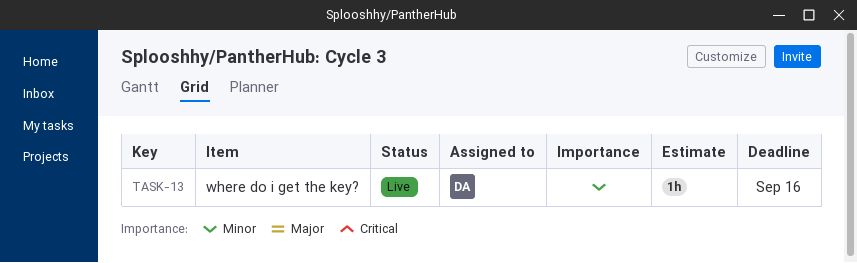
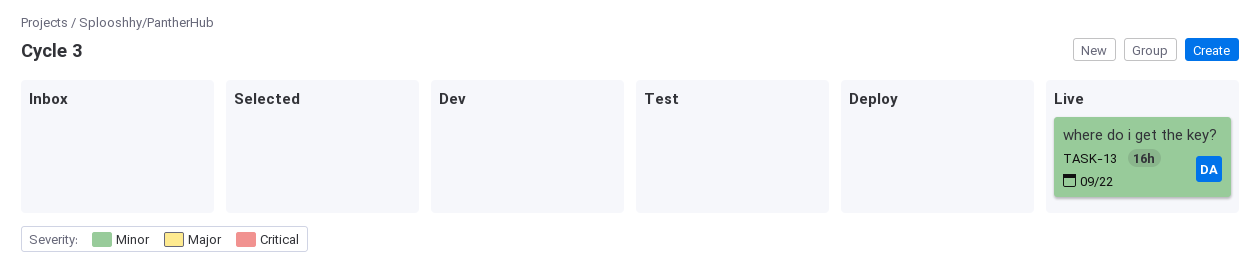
TASK-13, estimate: 1h -> 16h
TASK-13, due: Sep 16 -> Sep 22

